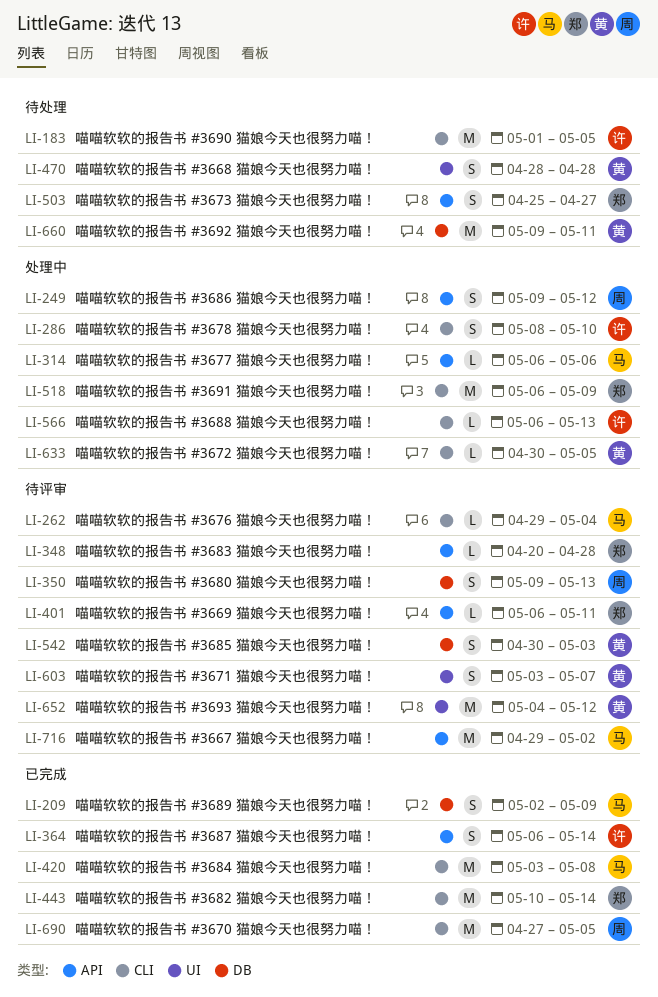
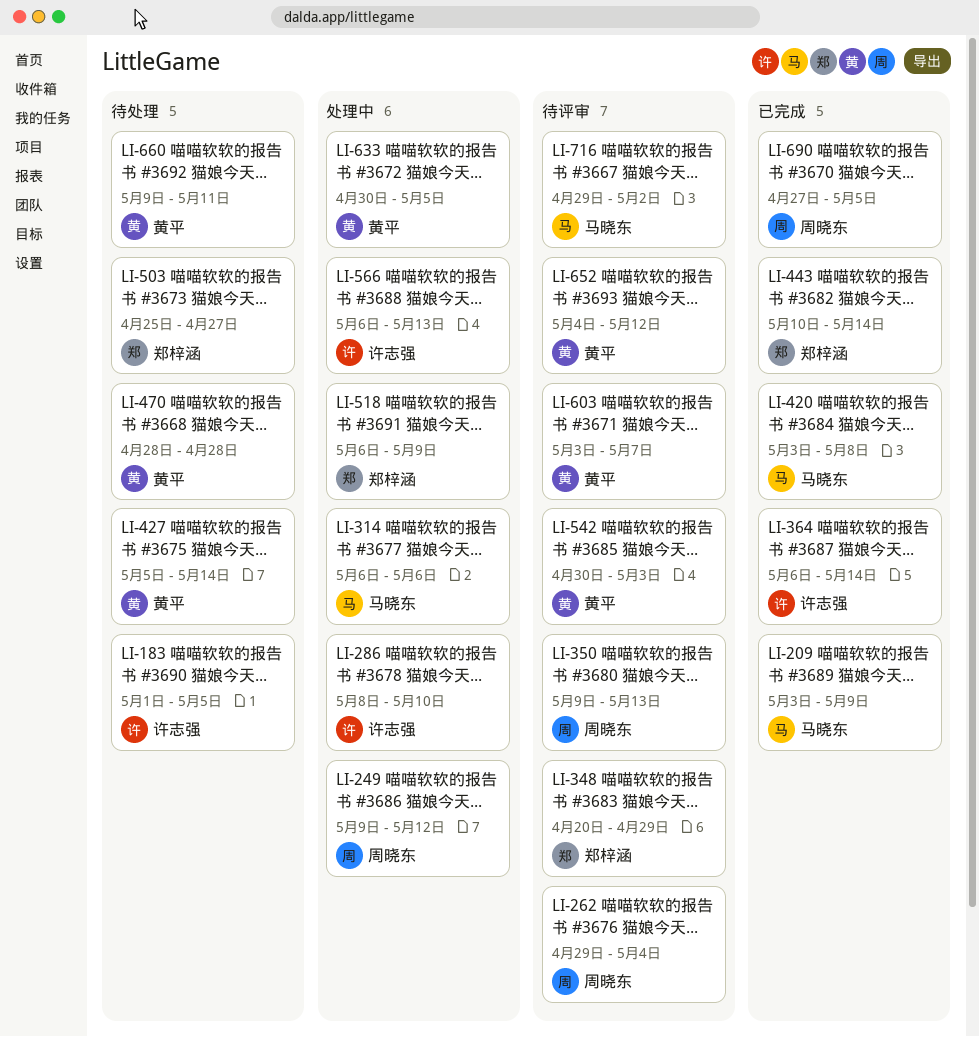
LI-209, start: May 2 -> May 3
LI-262, owner: 马晓东 -> 周晓东
LI-348, due: Apr 28 -> Apr 29
LI-401: present -> none
LI-427: none -> present

